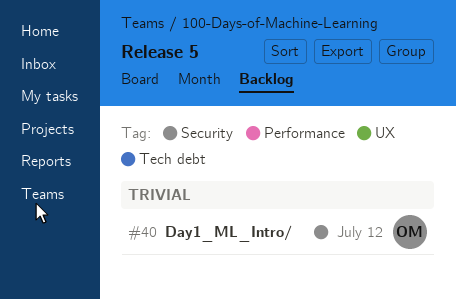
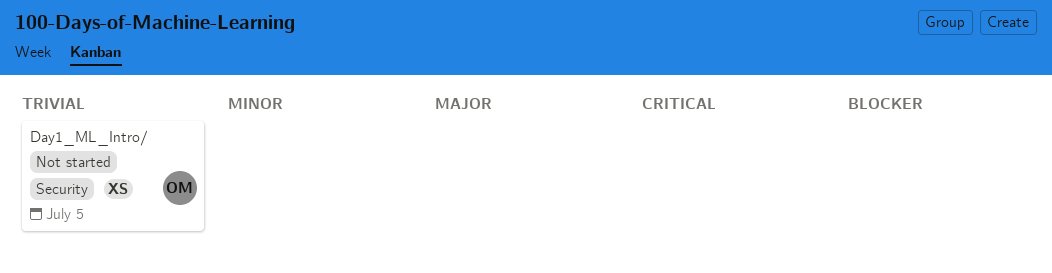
Day1_ML_Intro/, due: Jul 12 -> Jul 5

